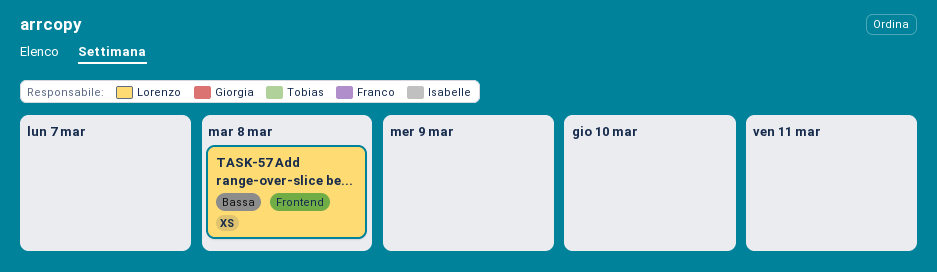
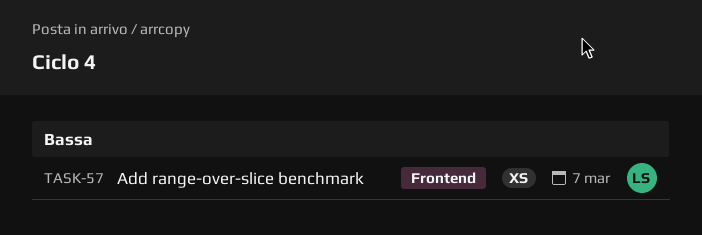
TASK-57, due: Mar 8 -> Mar 7

